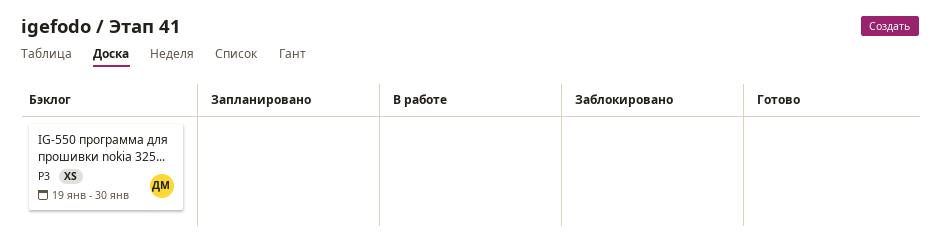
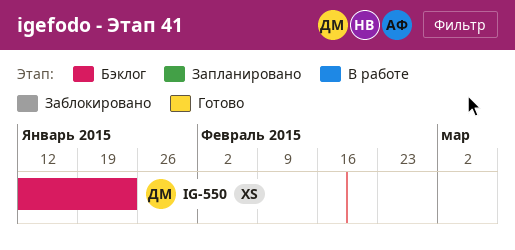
IG-550, start: Jan 19 -> Jan 12
IG-550, due: Jan 30 -> Jan 23

